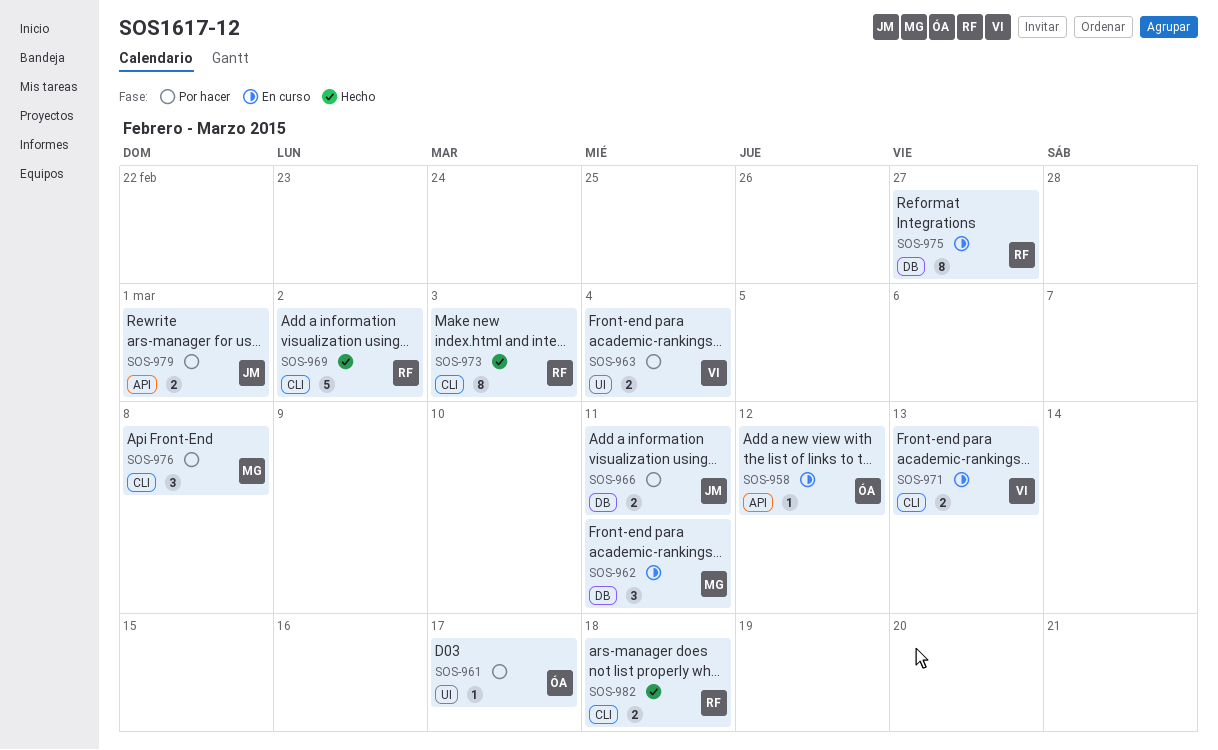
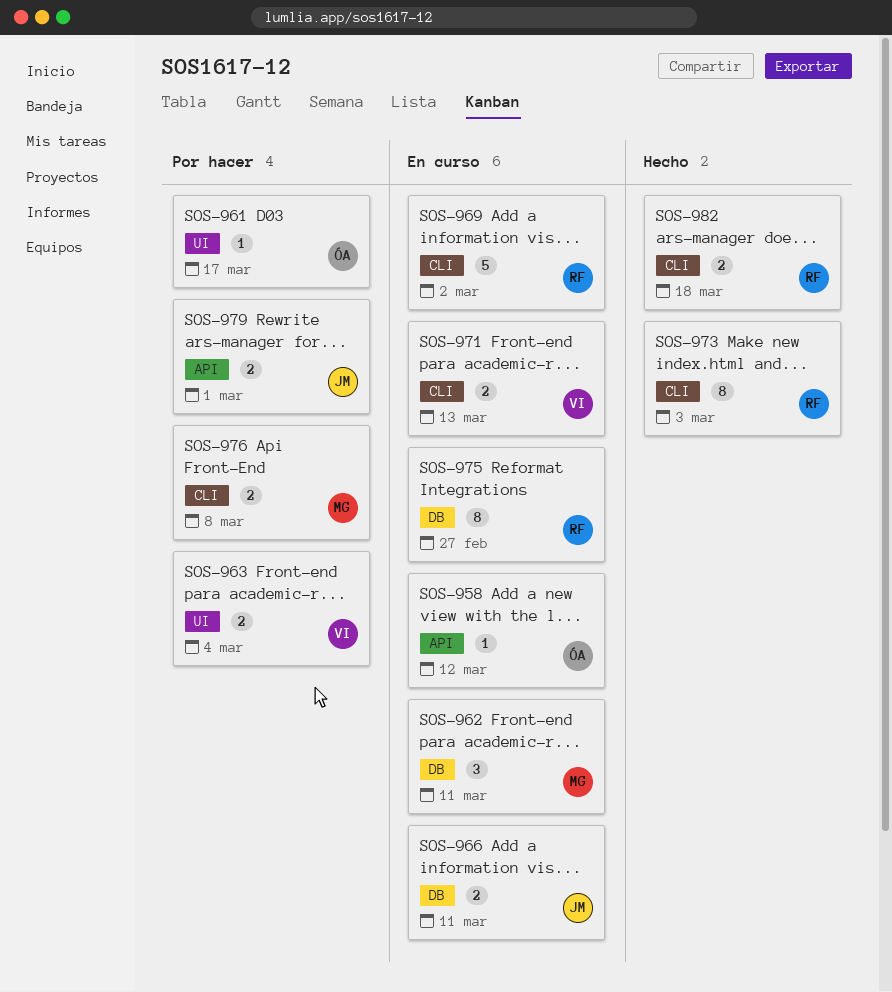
SOS-966, status: Por hacer -> En curso
SOS-969, status: Hecho -> En curso
SOS-976, estimate: 3 -> 2

